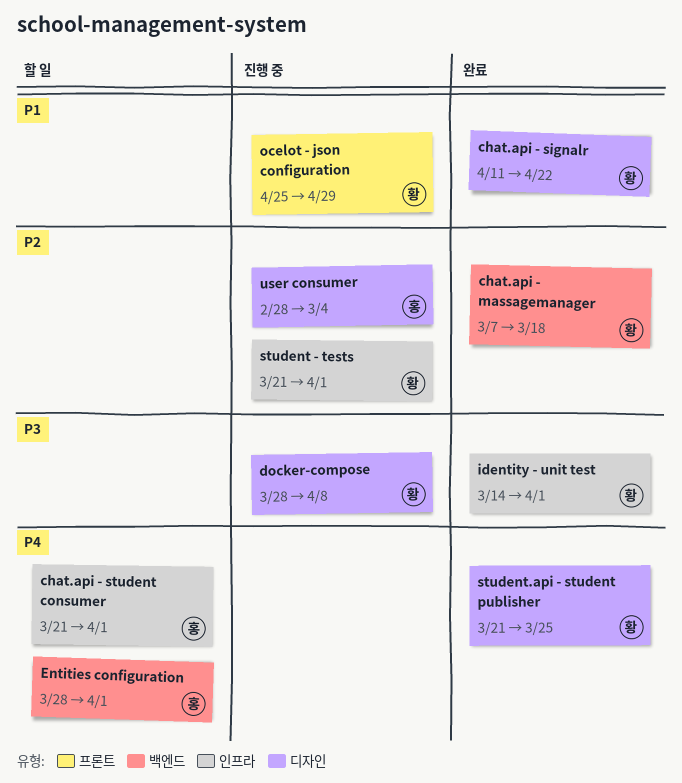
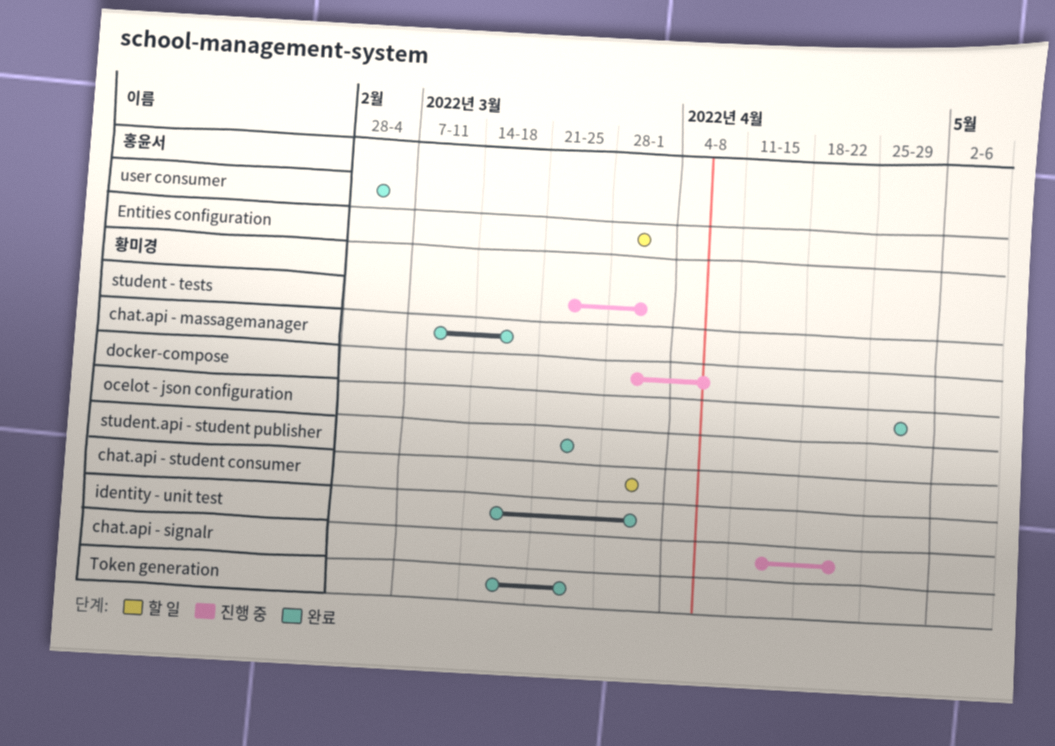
chat.api - signalr, status: 완료 -> 진행 중
chat.api - student consumer, owner: 홍윤서 -> 황미경
chat.api - student consumer, start: Mar 21 -> Mar 28
ocelot - json configuration, status: 진행 중 -> 완료
Token generation: none -> present
user consumer, status: 진행 중 -> 완료

